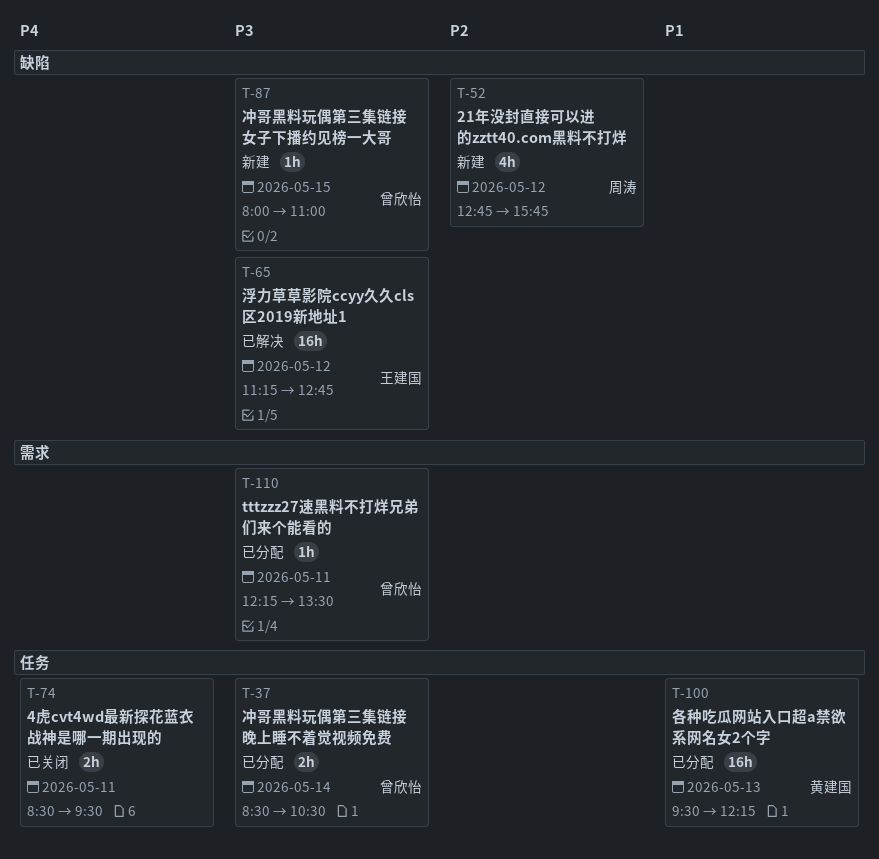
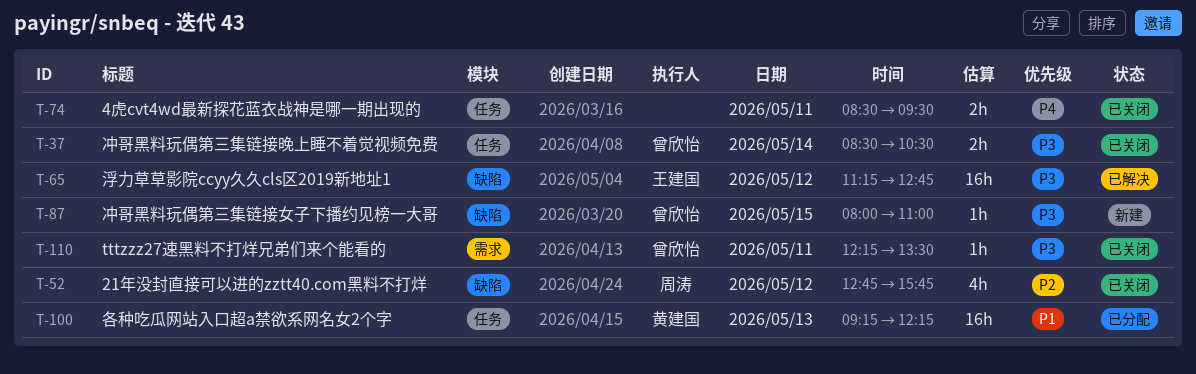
T-37, status: 已分配 -> 已关闭
T-52, status: 新建 -> 已关闭
T-100, begins: 09:30 -> 09:15
T-110, status: 已分配 -> 已关闭

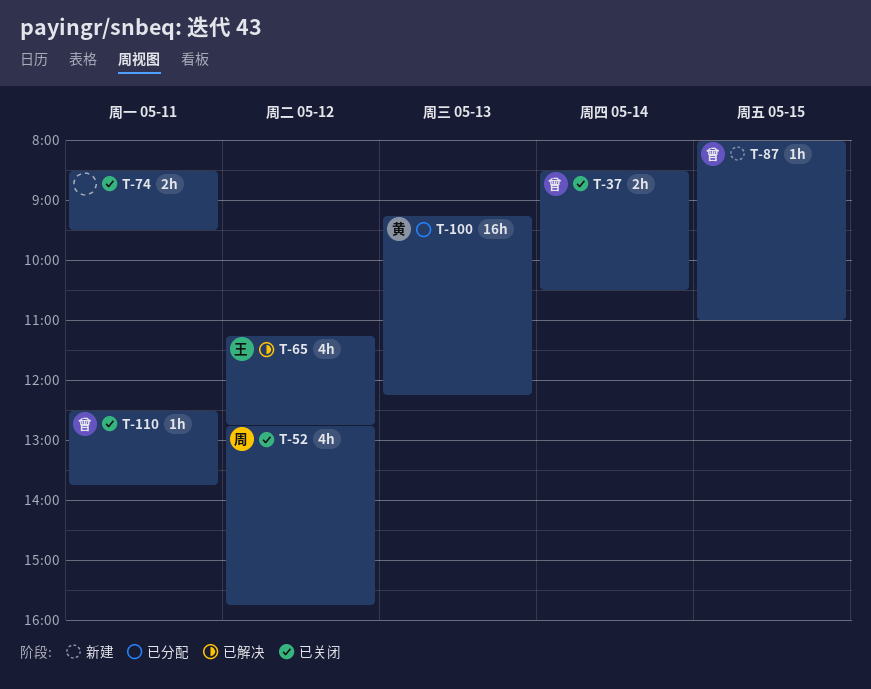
T-65, estimate: 16h -> 4h
T-110, begins: 12:15 -> 12:30
T-110, ends: 13:30 -> 13:45

